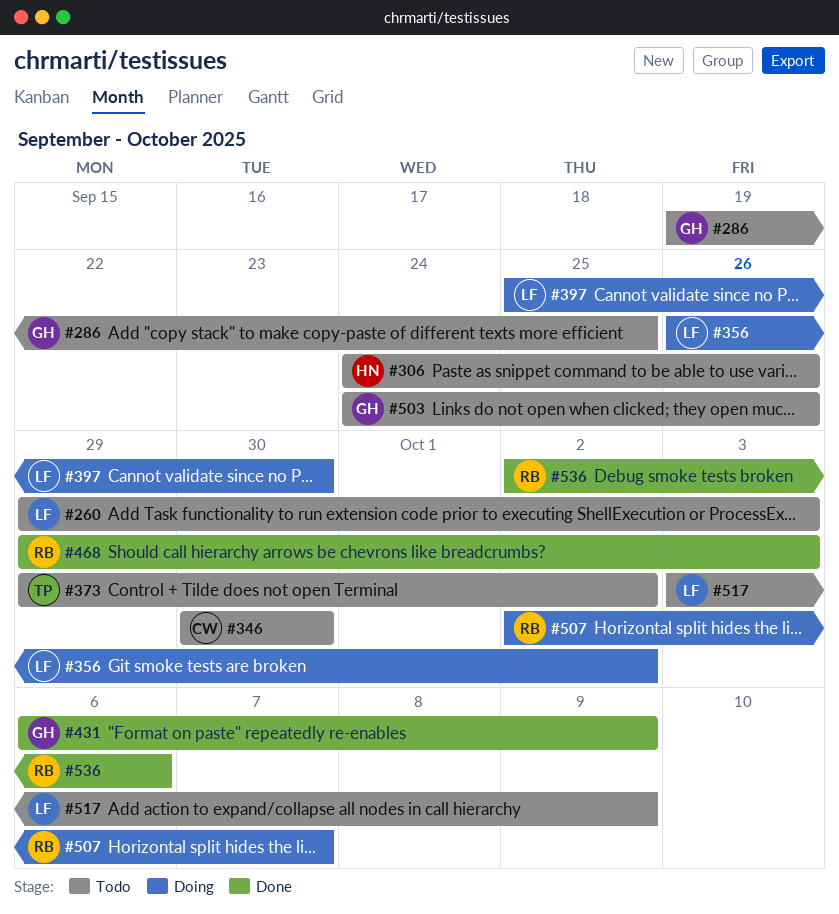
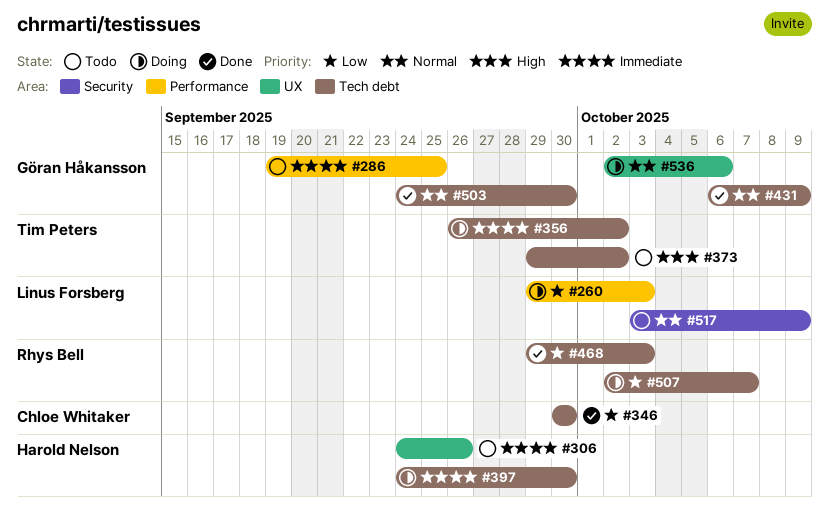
#260, status: Todo -> Doing
#346, status: Todo -> Done
#356, owner: Linus Forsberg -> Tim Peters
#397, owner: Linus Forsberg -> Harold Nelson
#397, start: Sep 25 -> Sep 24
#503, status: Todo -> Done
#503, due: Sep 26 -> Sep 30
#536, status: Done -> Doing
#536, owner: Rhys Bell -> Göran Håkansson

